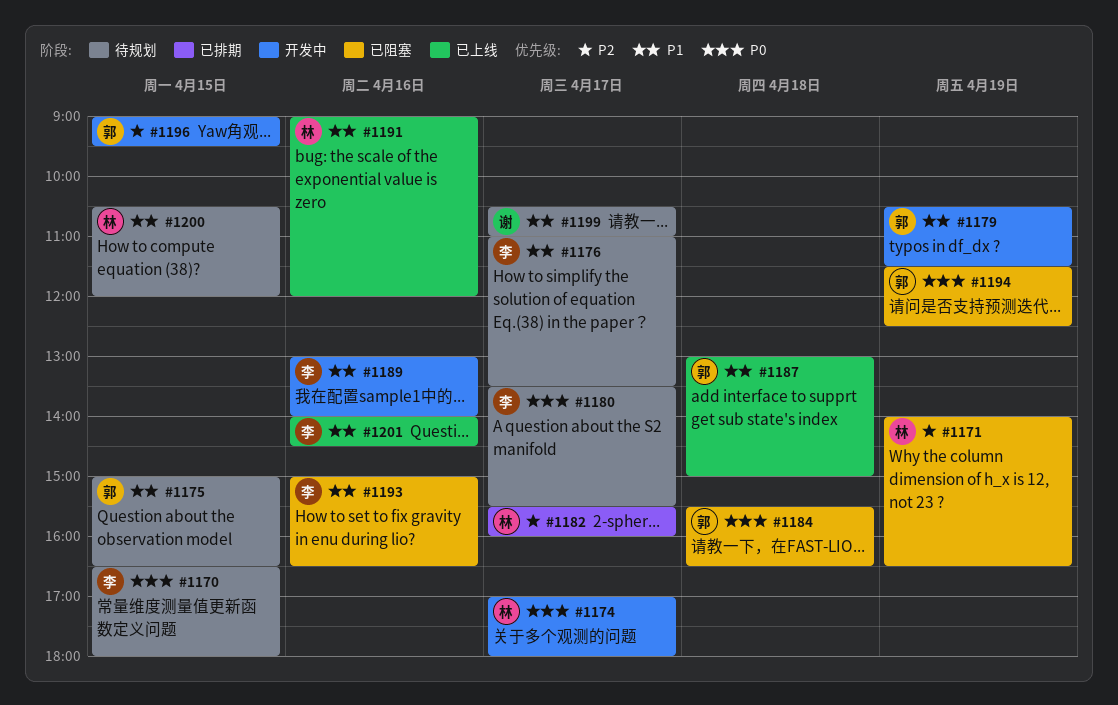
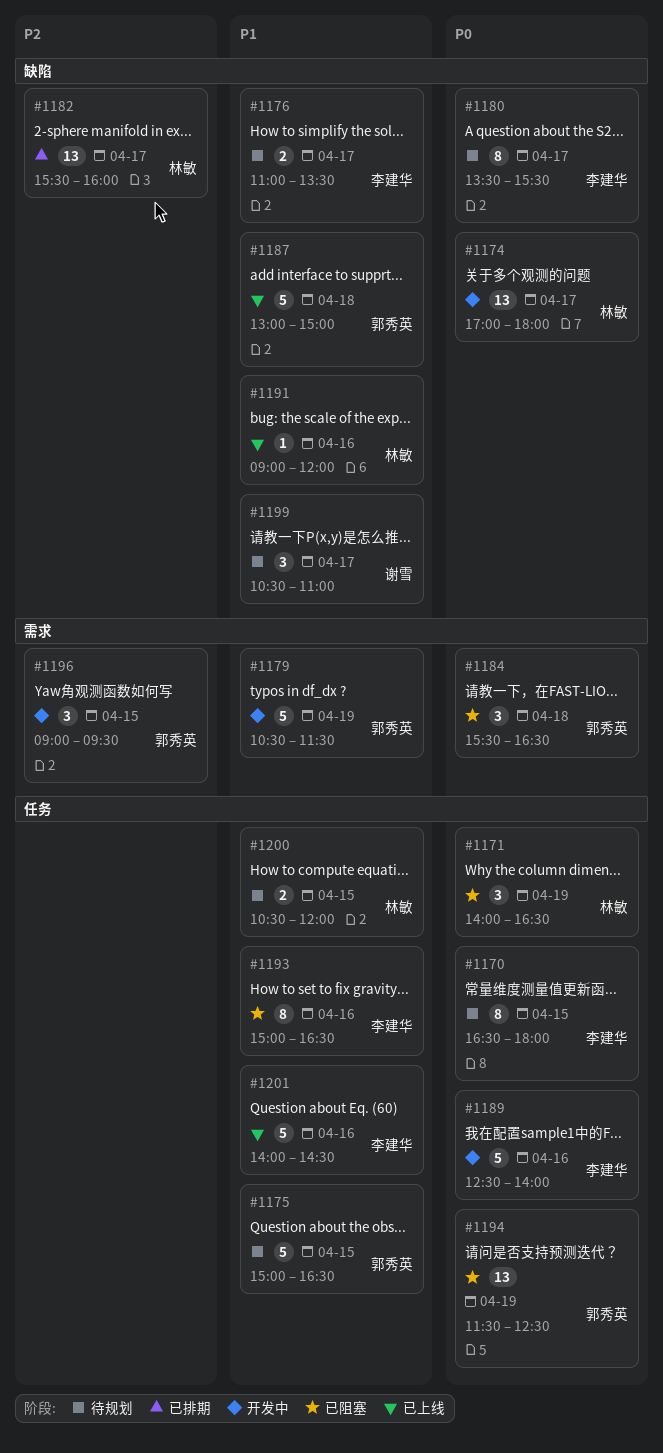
#1171, priority: P2 -> P0
#1189, priority: P1 -> P0
#1189, begins: 13:00 -> 12:30

